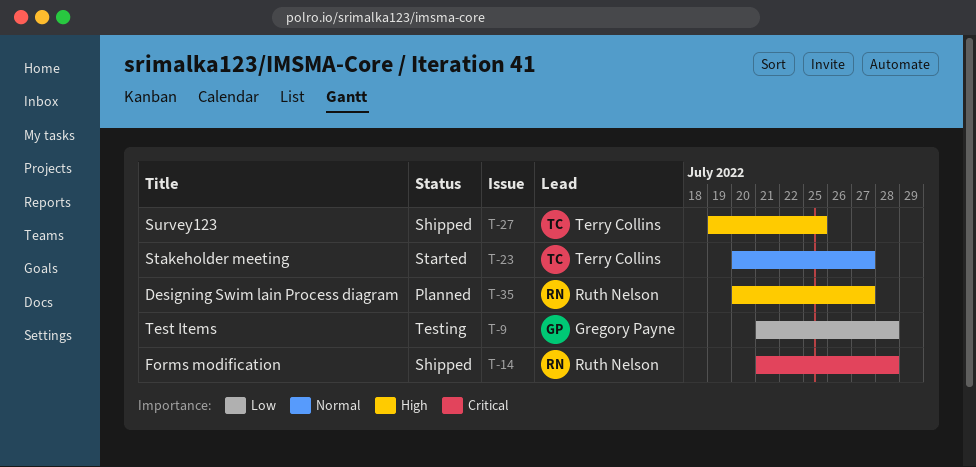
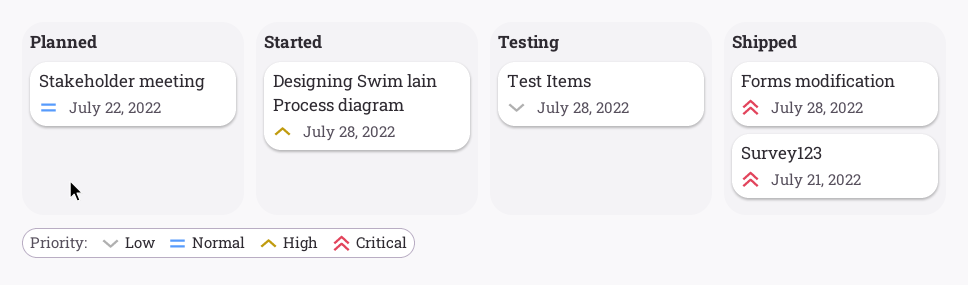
Designing Swim lain Process diagram, status: Planned -> Started
Designing Swim lain Process diagram, due: Jul 27 -> Jul 28
Stakeholder meeting, status: Started -> Planned
Stakeholder meeting, due: Jul 27 -> Jul 22
Survey123, priority: High -> Critical
Survey123, due: Jul 25 -> Jul 21

